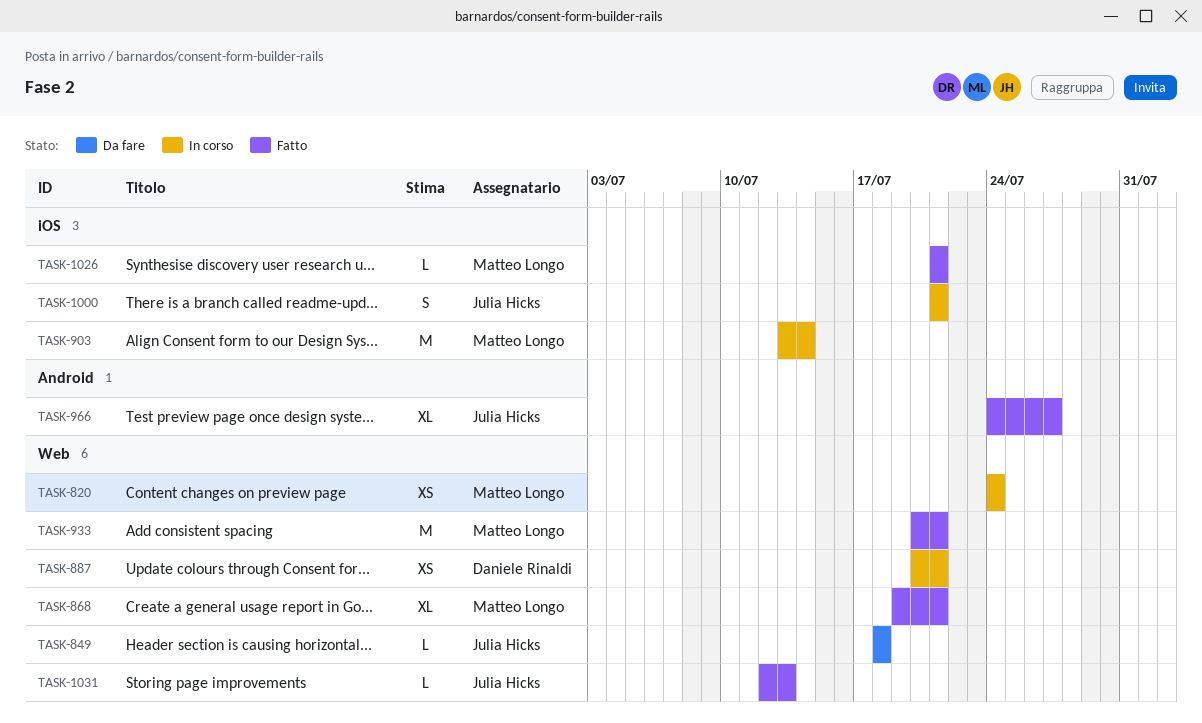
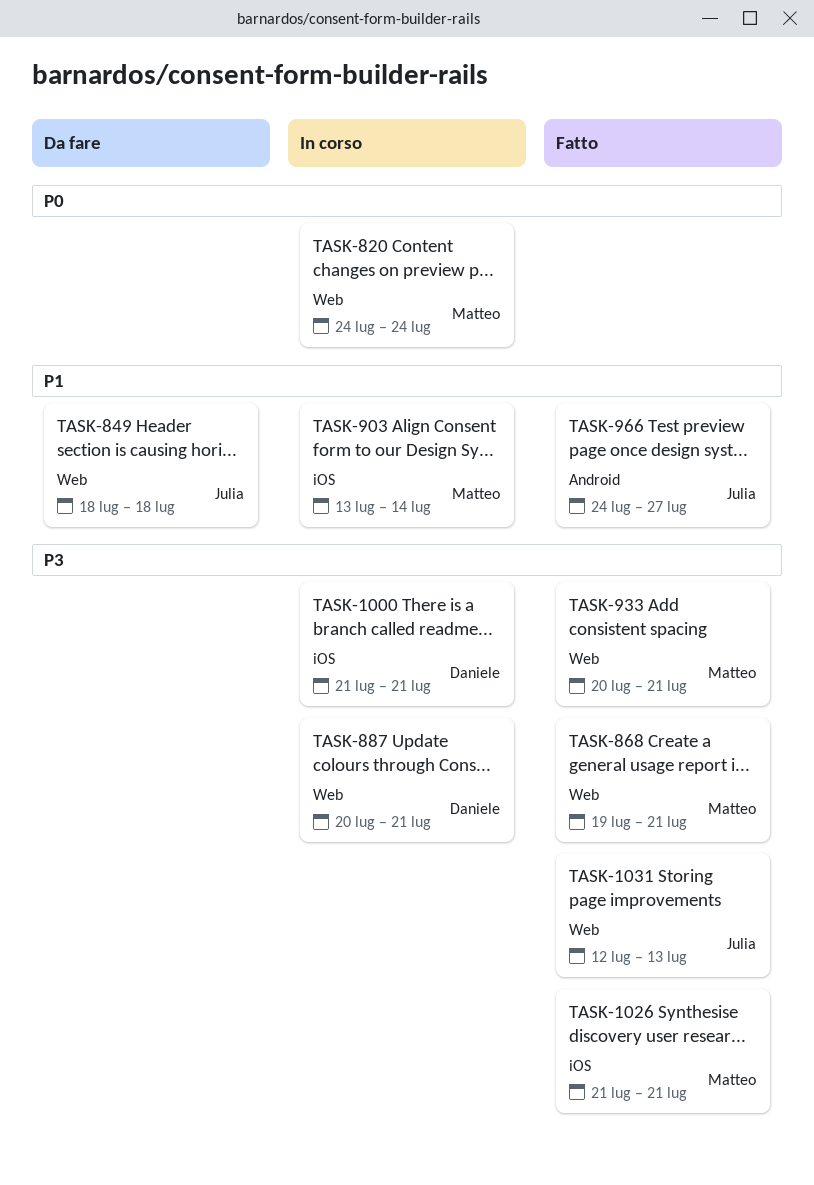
TASK-1000, owner: Julia Hicks -> Daniele Rinaldi

